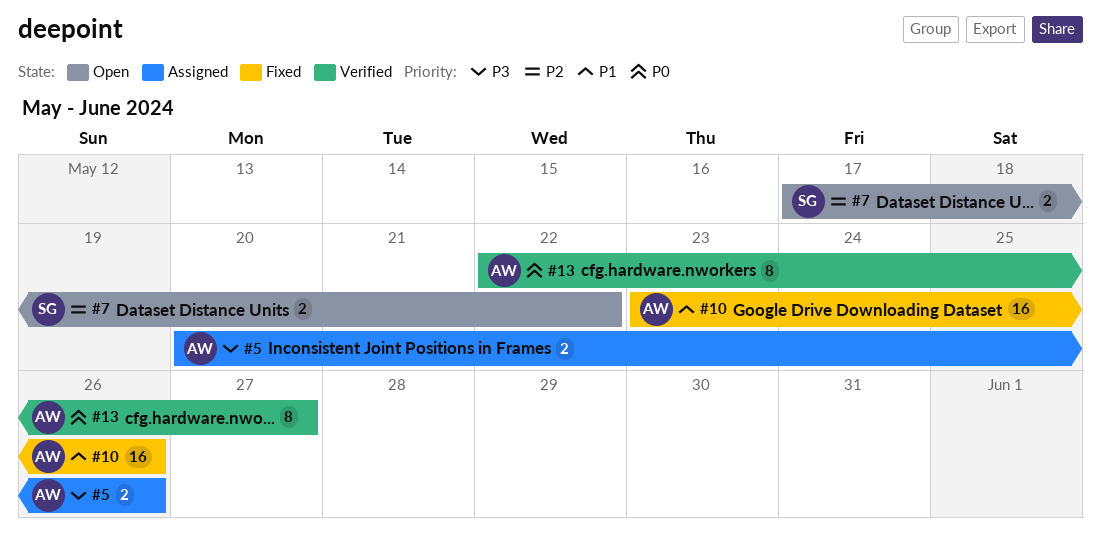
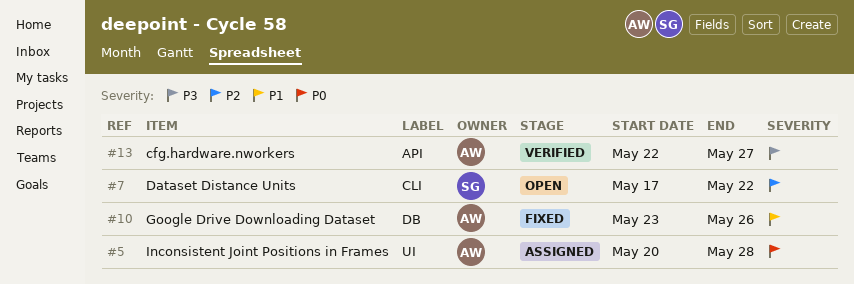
#5, priority: P3 -> P0
#5, due: May 26 -> May 28
#13, priority: P0 -> P3

